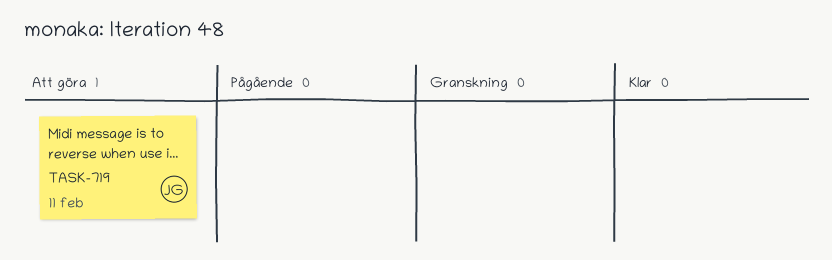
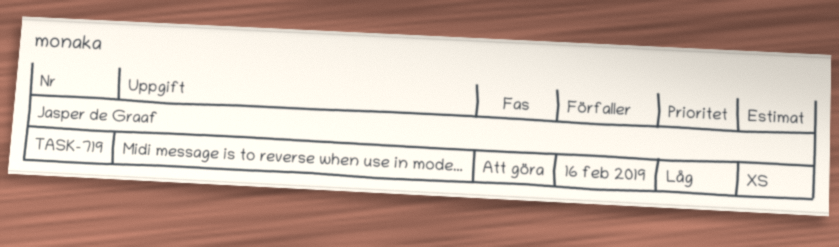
TASK-719, due: Feb 11 -> Feb 16

